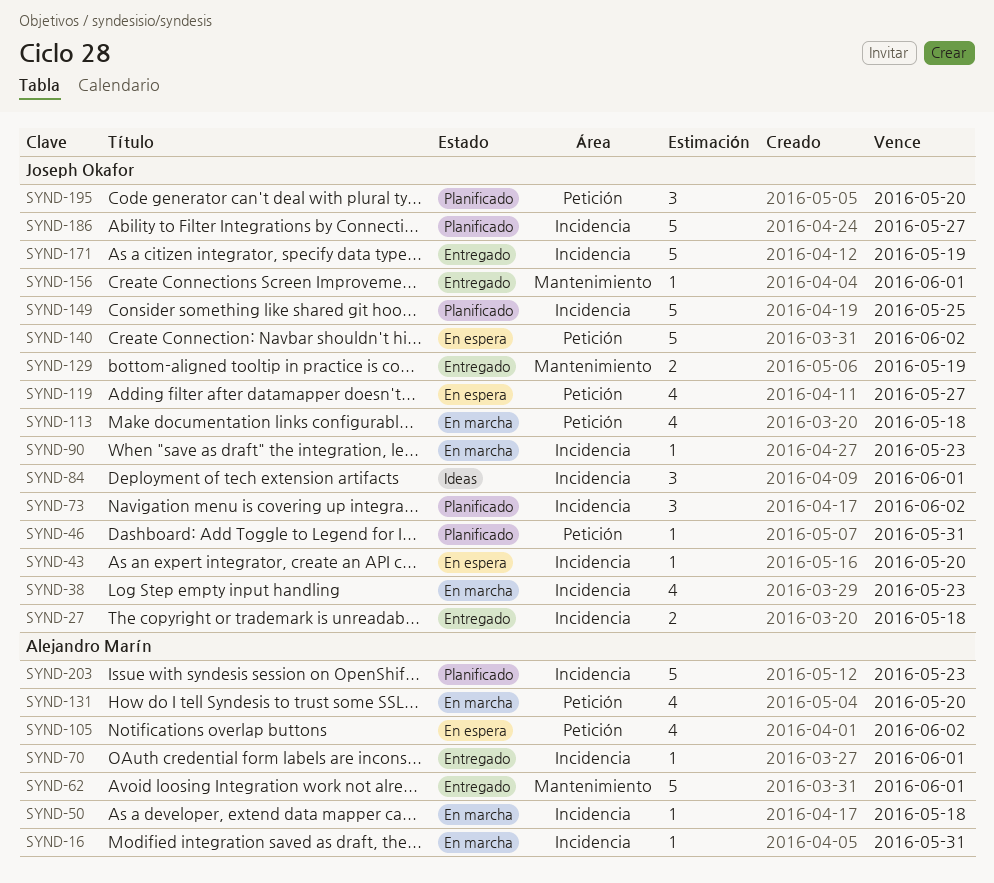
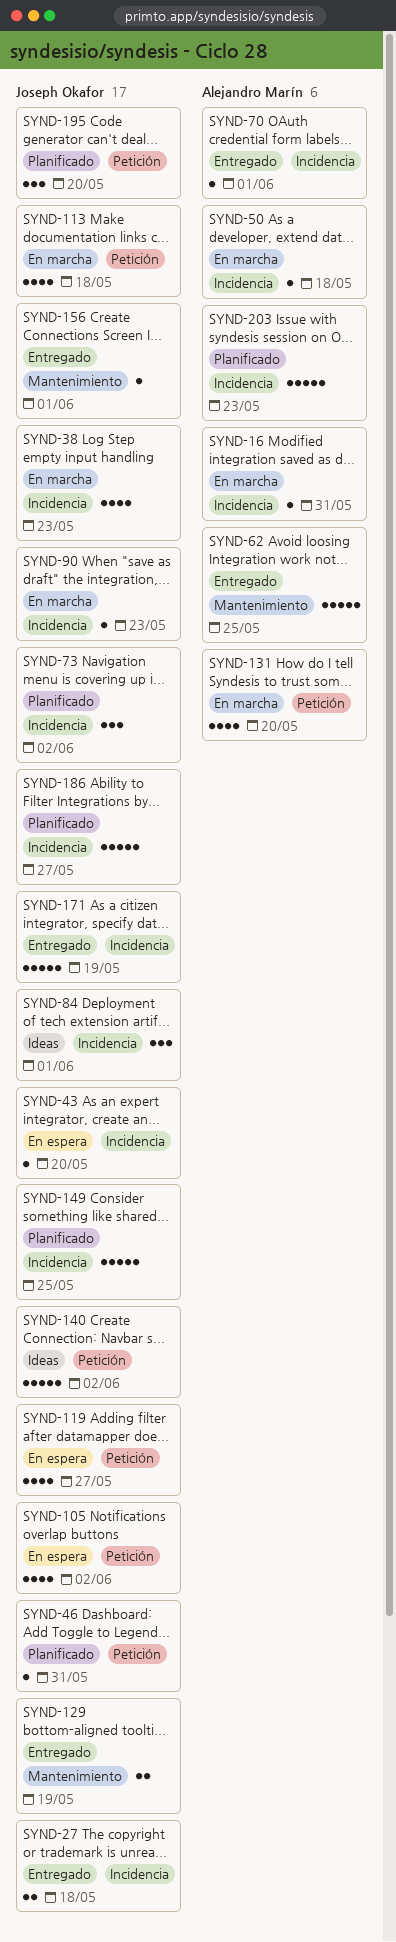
SYND-62, due: Jun 1 -> May 25
SYND-105, owner: Alejandro Marín -> Joseph Okafor
SYND-140, status: En espera -> Ideas

